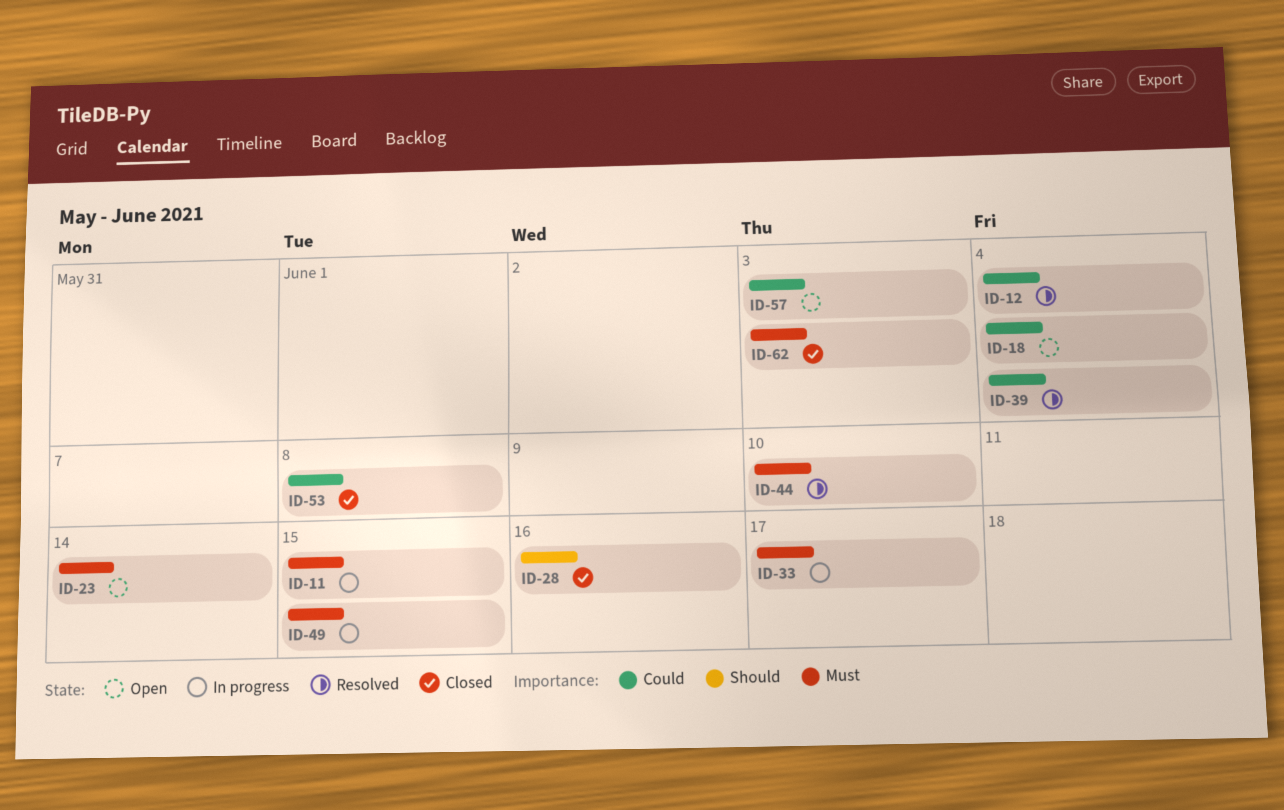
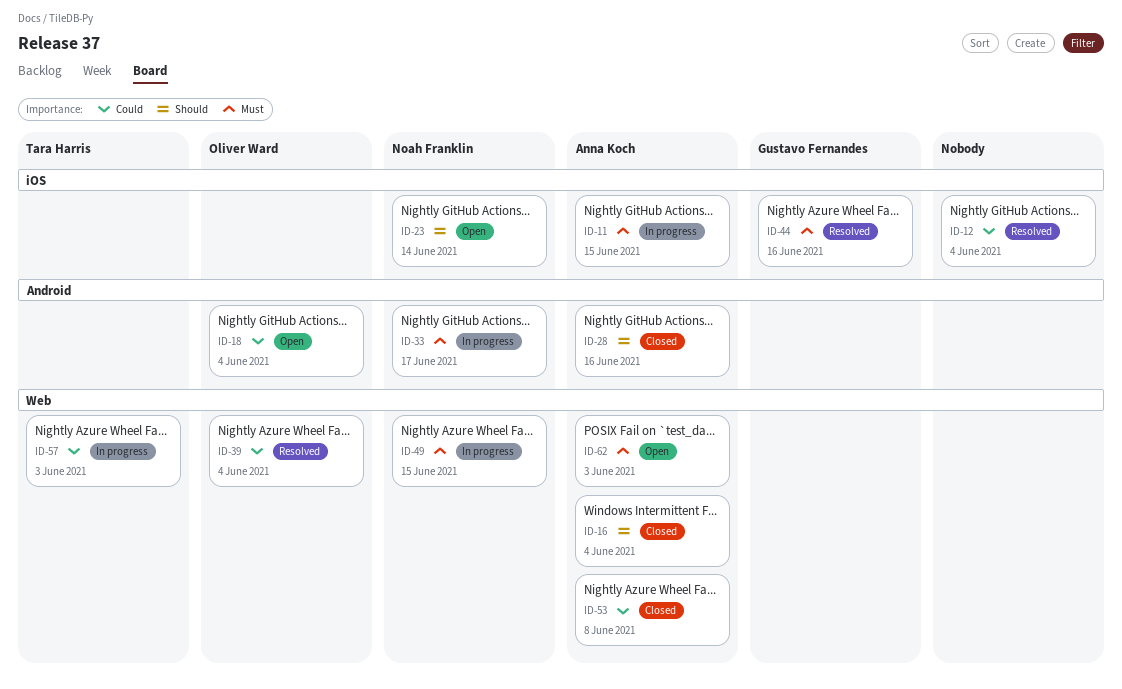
ID-16: none -> present
ID-23, priority: Must -> Should
ID-44, due: Jun 10 -> Jun 16
ID-57, status: Open -> In progress
ID-62, status: Closed -> Open

